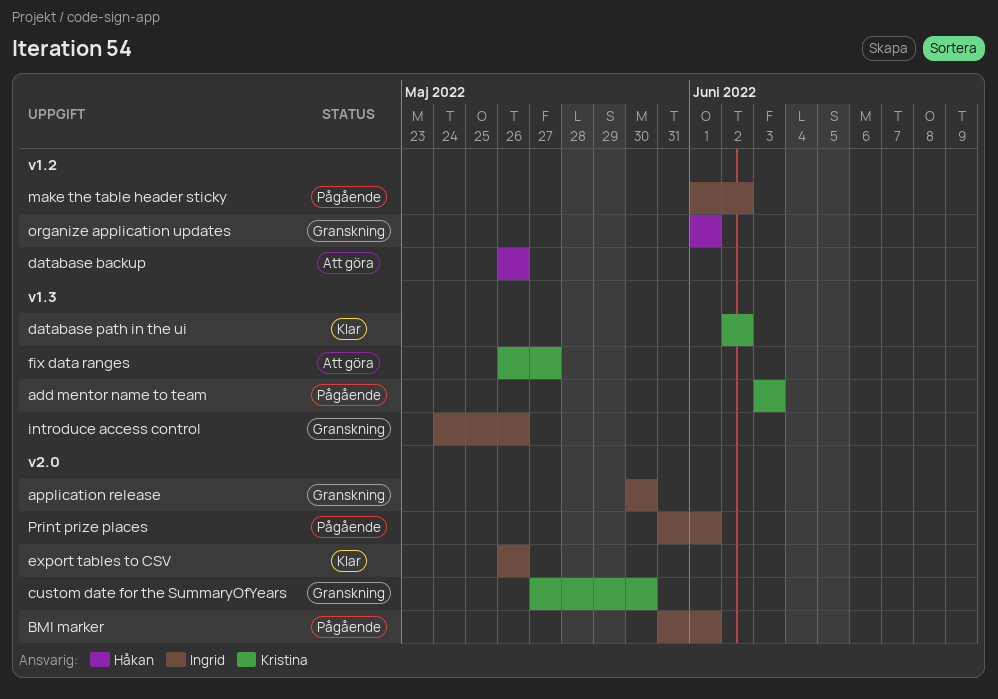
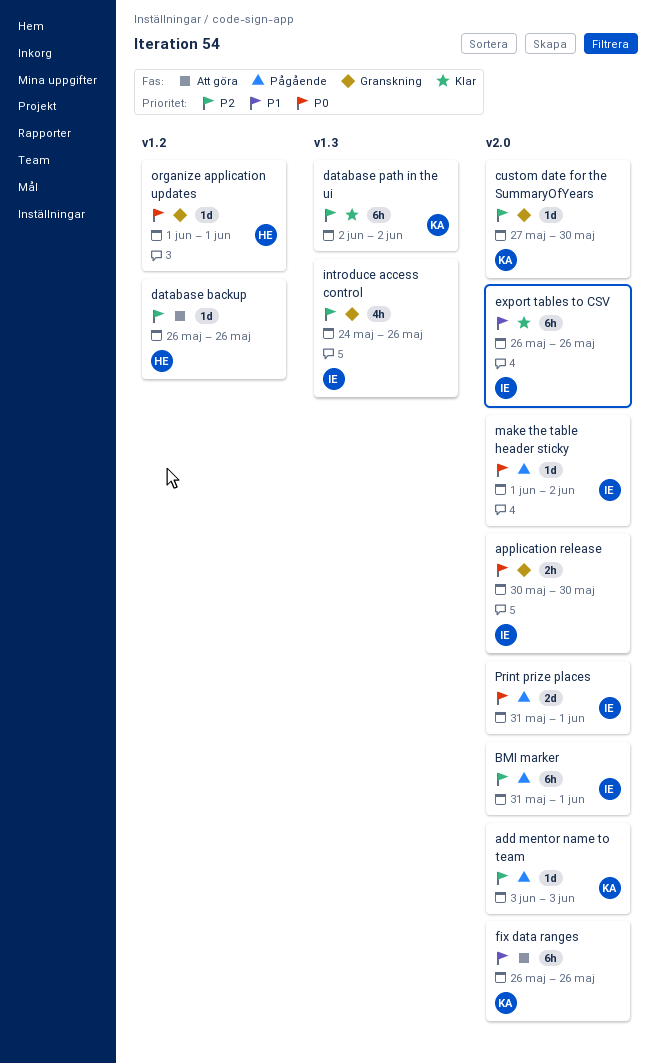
add mentor name to team, label: v1.3 -> v2.0
fix data ranges, label: v1.3 -> v2.0
fix data ranges, due: May 27 -> May 26
make the table header sticky, label: v1.2 -> v2.0

